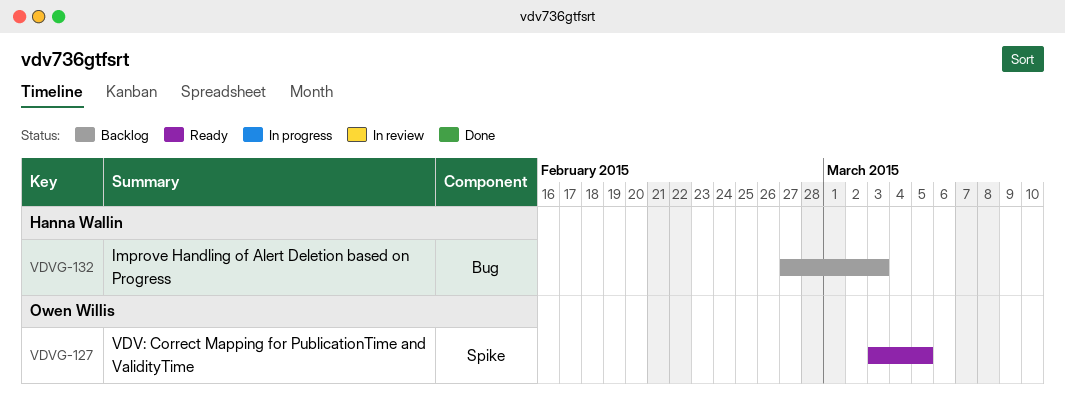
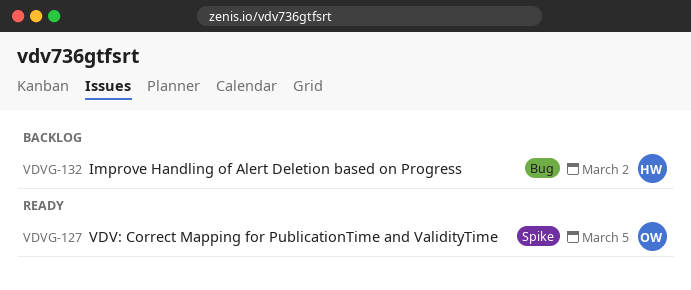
VDVG-132, due: Mar 3 -> Mar 2

